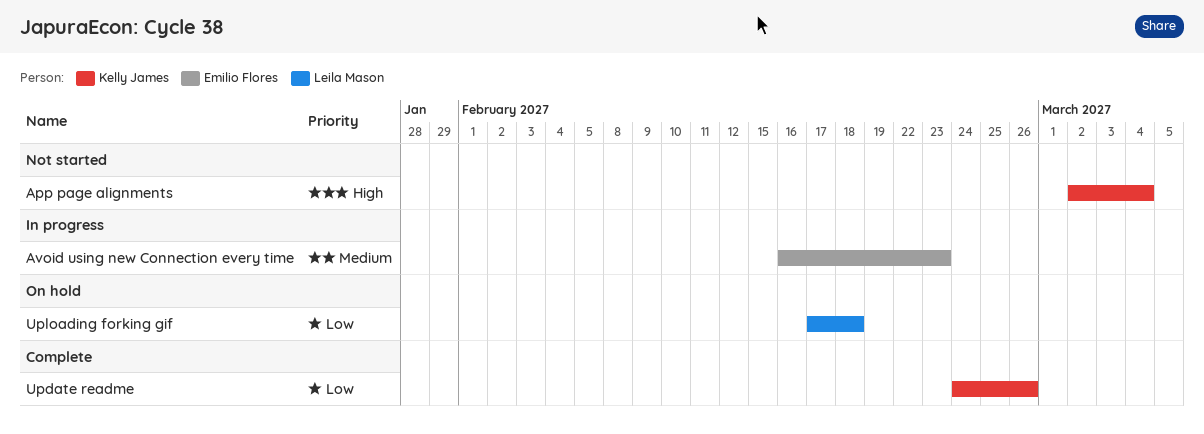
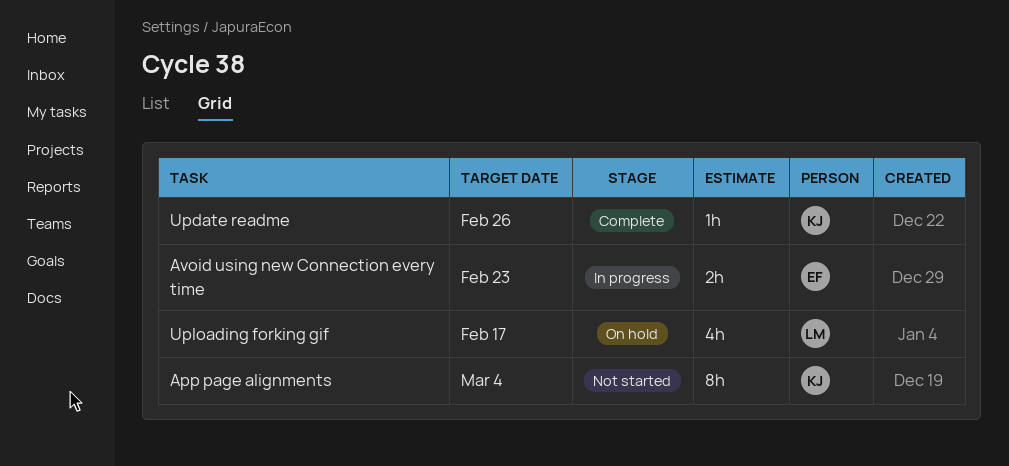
Uploading forking gif, due: Feb 18 -> Feb 17

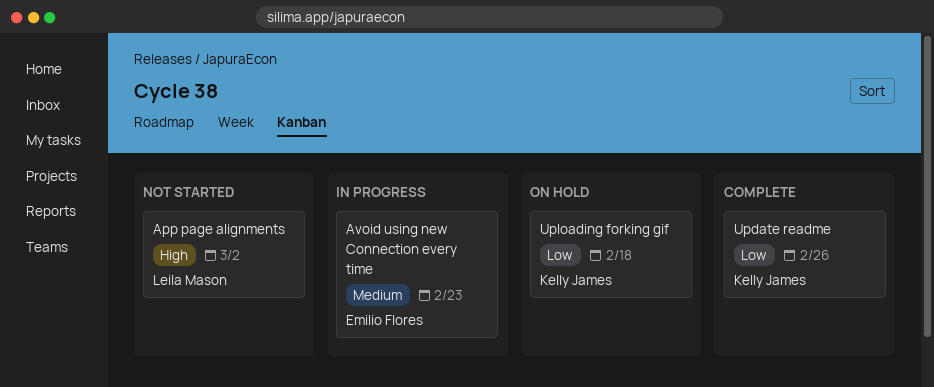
App page alignments, owner: Kelly James -> Leila Mason
App page alignments, due: Mar 4 -> Mar 2
Uploading forking gif, owner: Leila Mason -> Kelly James
Uploading forking gif, due: Feb 17 -> Feb 18

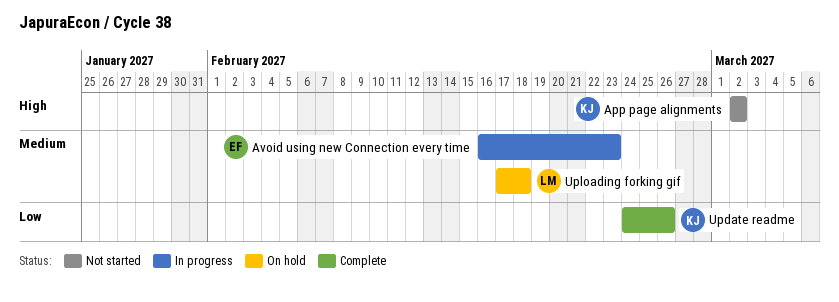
App page alignments, owner: Leila Mason -> Kelly James
Uploading forking gif, owner: Kelly James -> Leila Mason
Uploading forking gif, priority: Low -> Medium

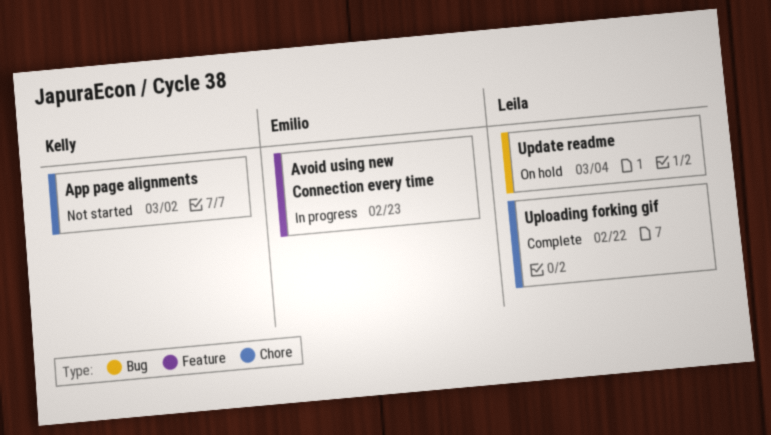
Update readme, status: Complete -> On hold
Update readme, owner: Kelly -> Leila
Update readme, due: Feb 26 -> Mar 4
Uploading forking gif, status: On hold -> Complete
Uploading forking gif, due: Feb 18 -> Feb 22

